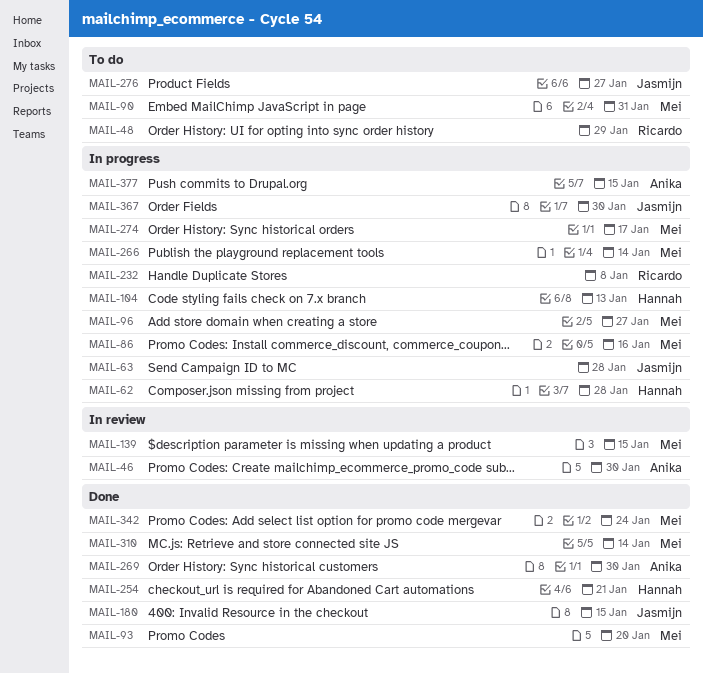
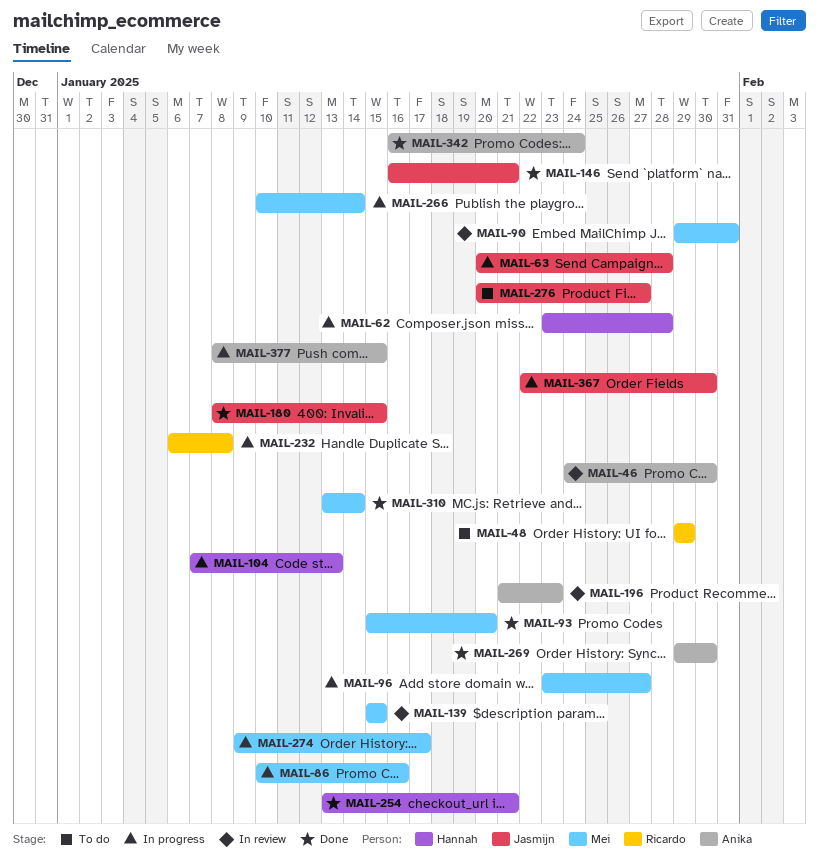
MAIL-90, status: To do -> In review
MAIL-146: none -> present
MAIL-196: none -> present
MAIL-342, owner: Mei -> Anika

